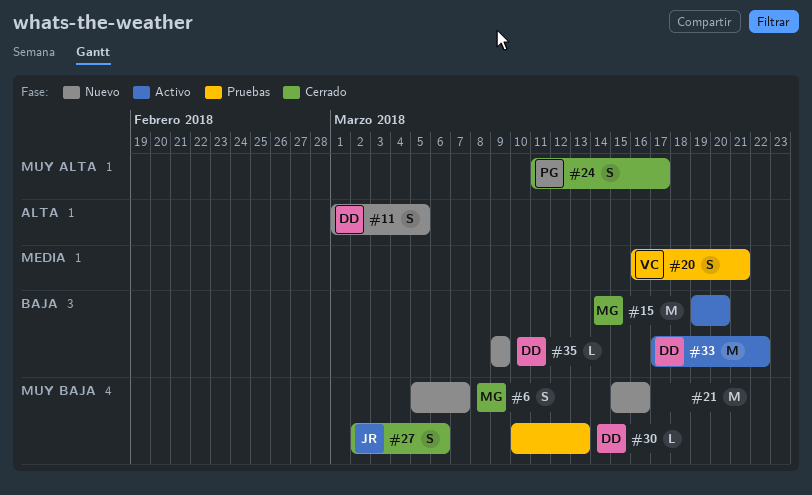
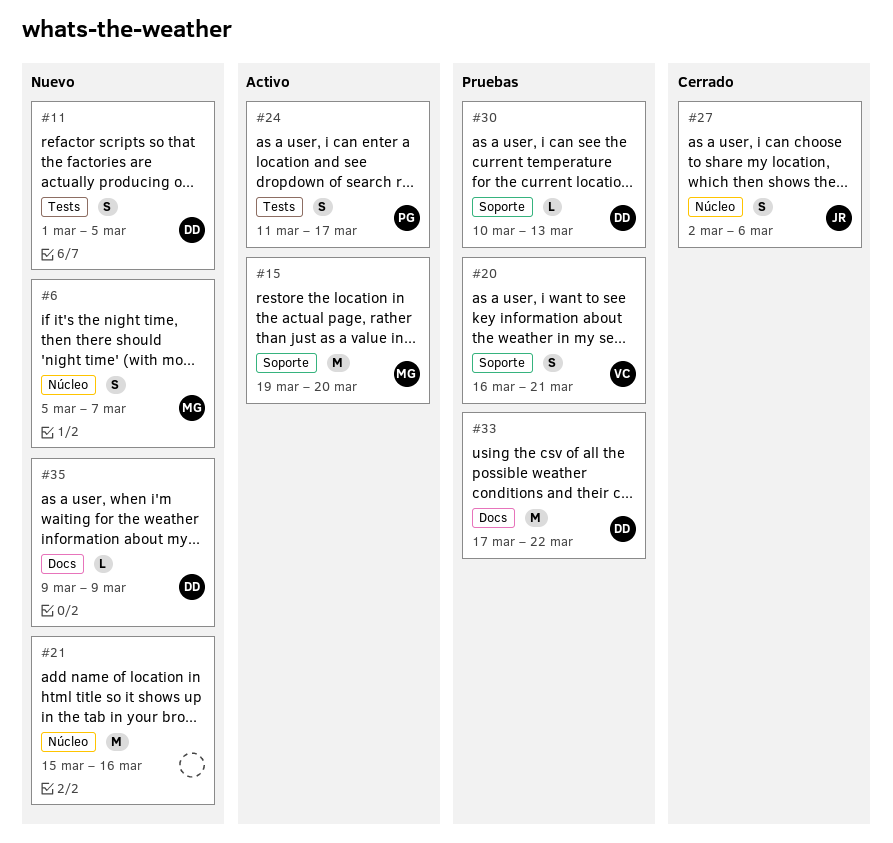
#24, status: Cerrado -> Activo
#33, status: Activo -> Pruebas

